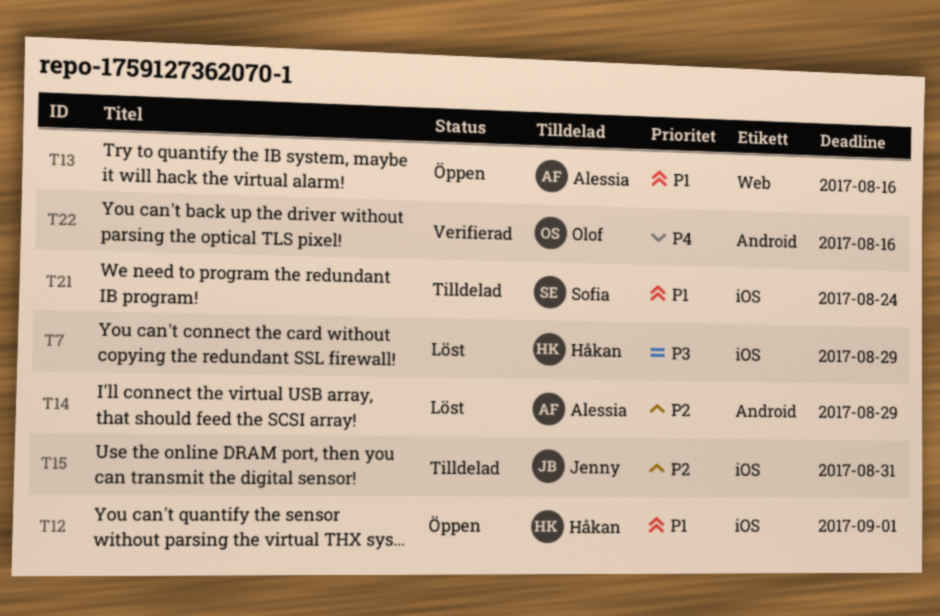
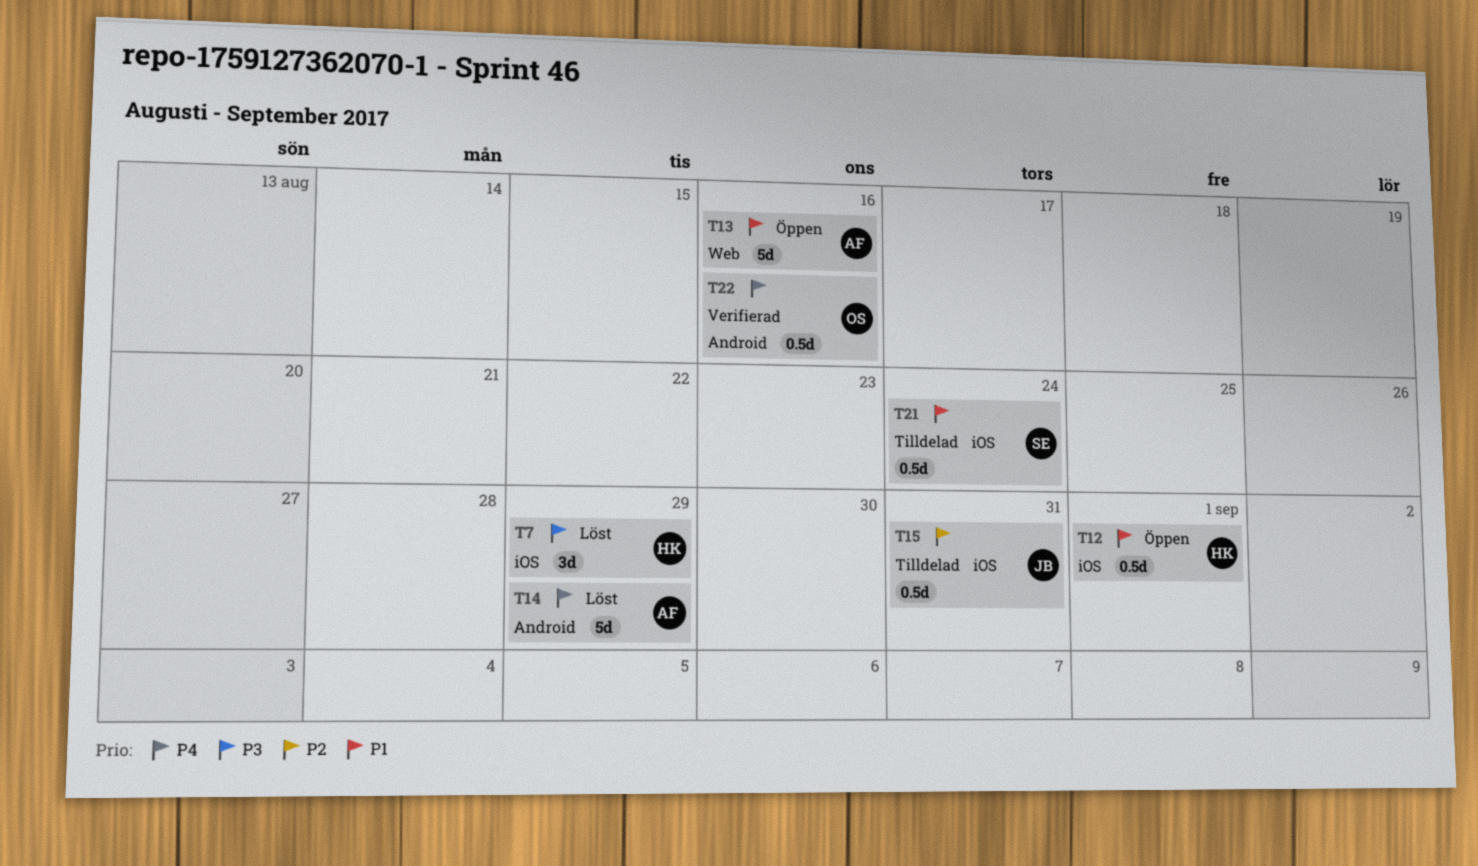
T14, priority: P2 -> P4

